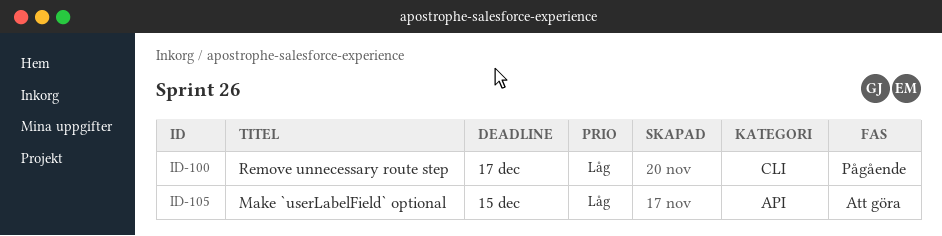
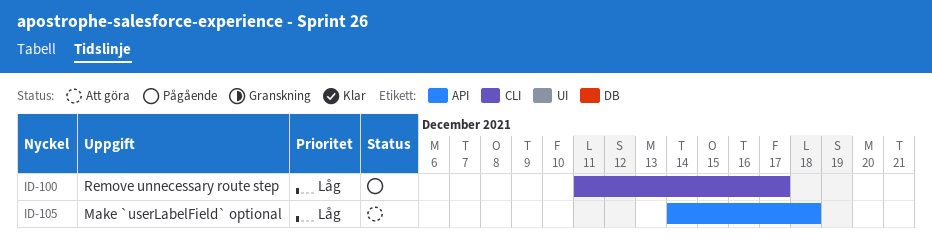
ID-105, due: Dec 15 -> Dec 18

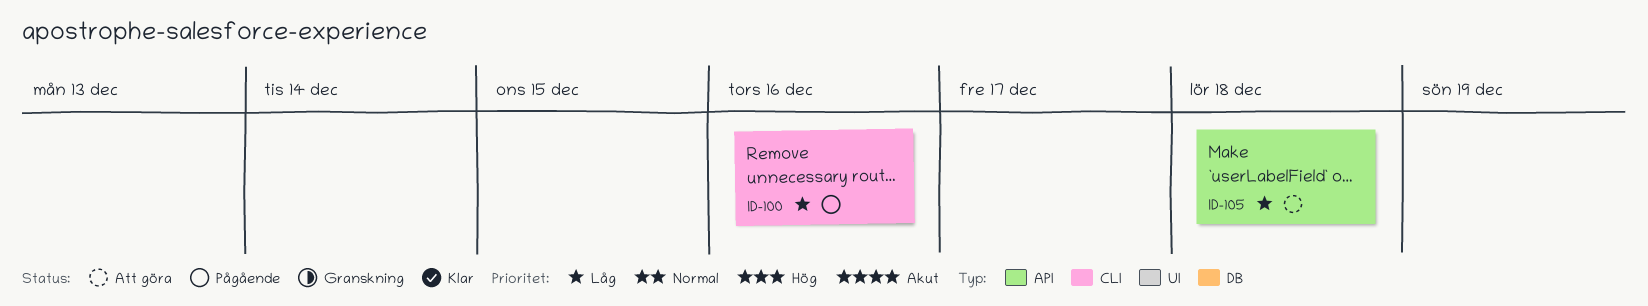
ID-100, due: Dec 17 -> Dec 16

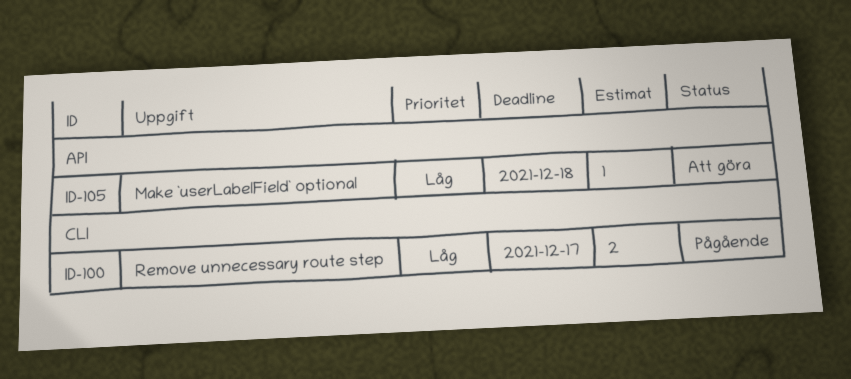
ID-100, due: Dec 16 -> Dec 17

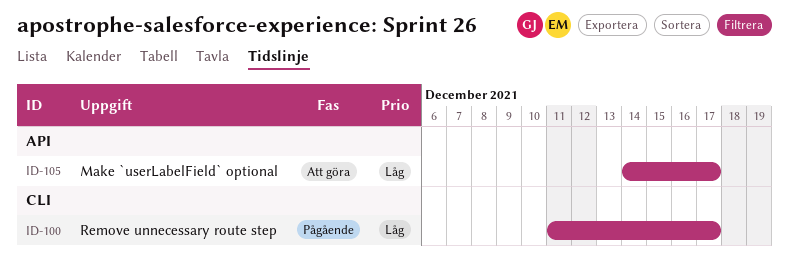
ID-105, due: Dec 18 -> Dec 17

